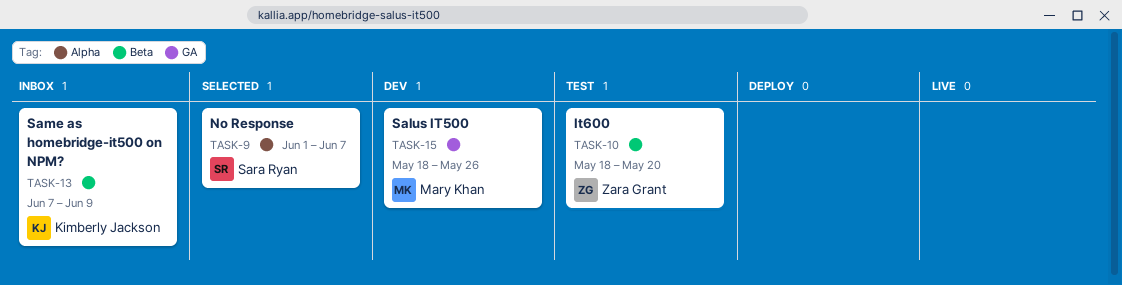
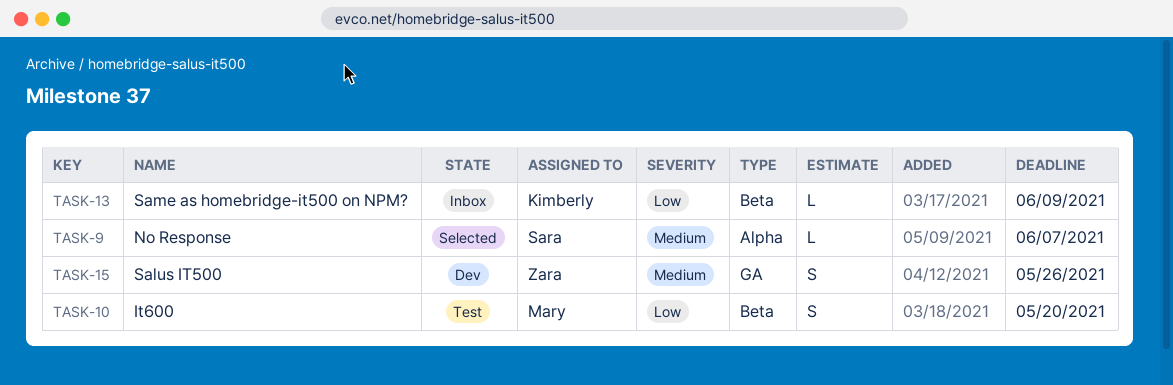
TASK-10, owner: Zara Grant -> Mary Khan
TASK-15, owner: Mary Khan -> Zara Grant

